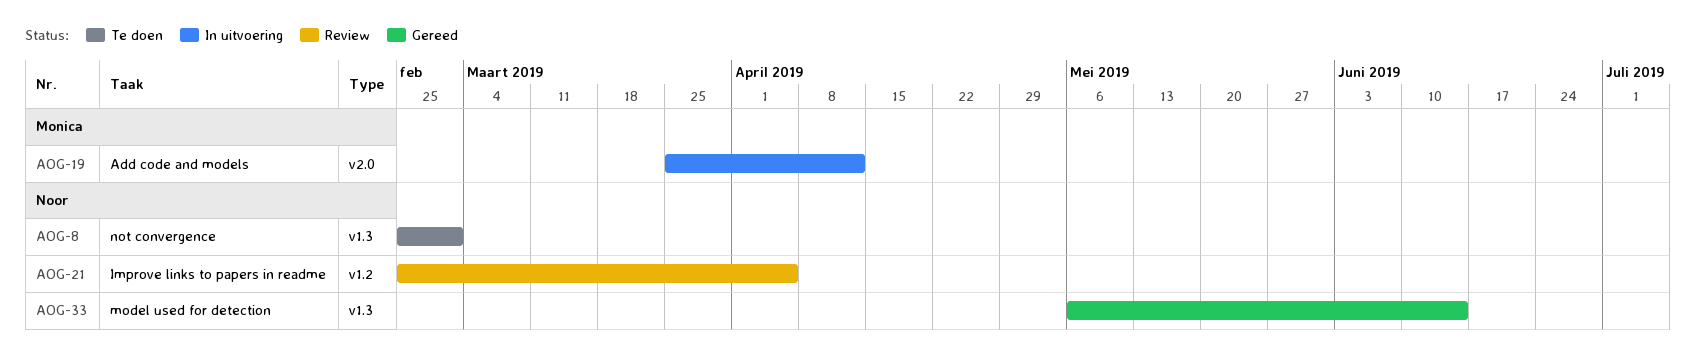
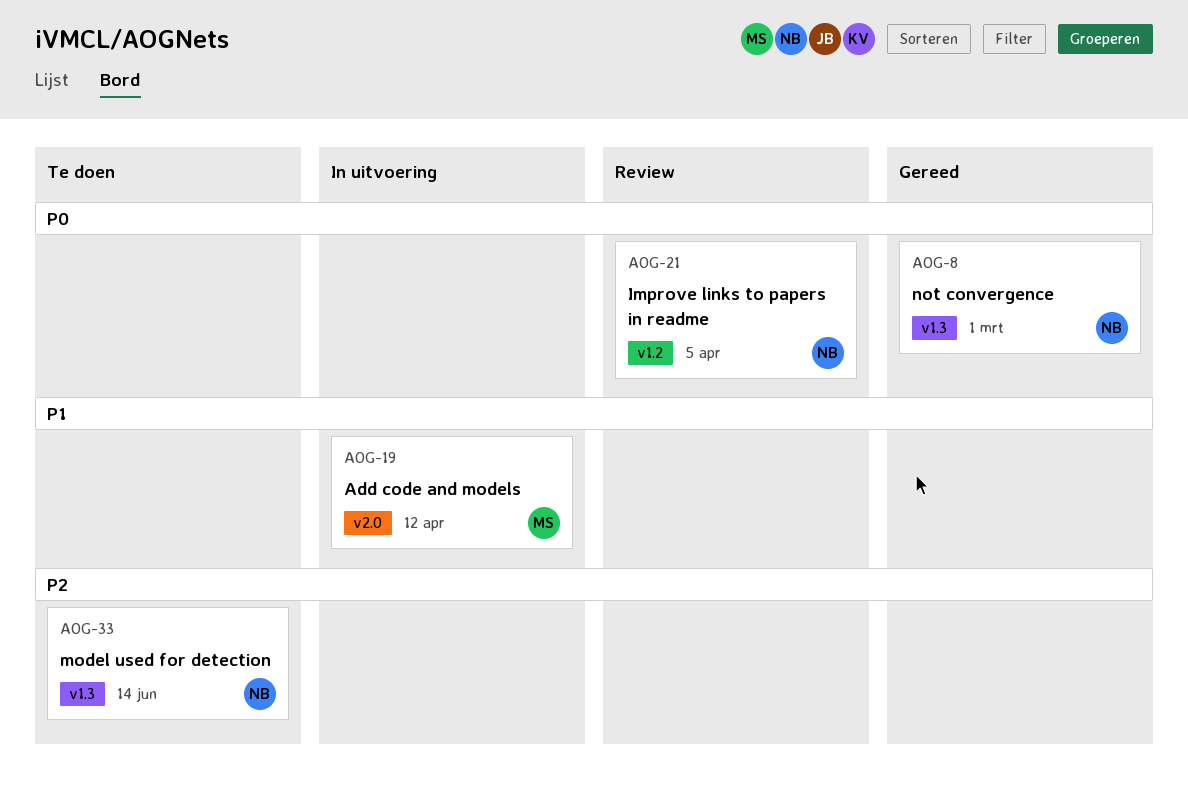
AOG-8, status: Te doen -> Gereed
AOG-33, status: Gereed -> Te doen

